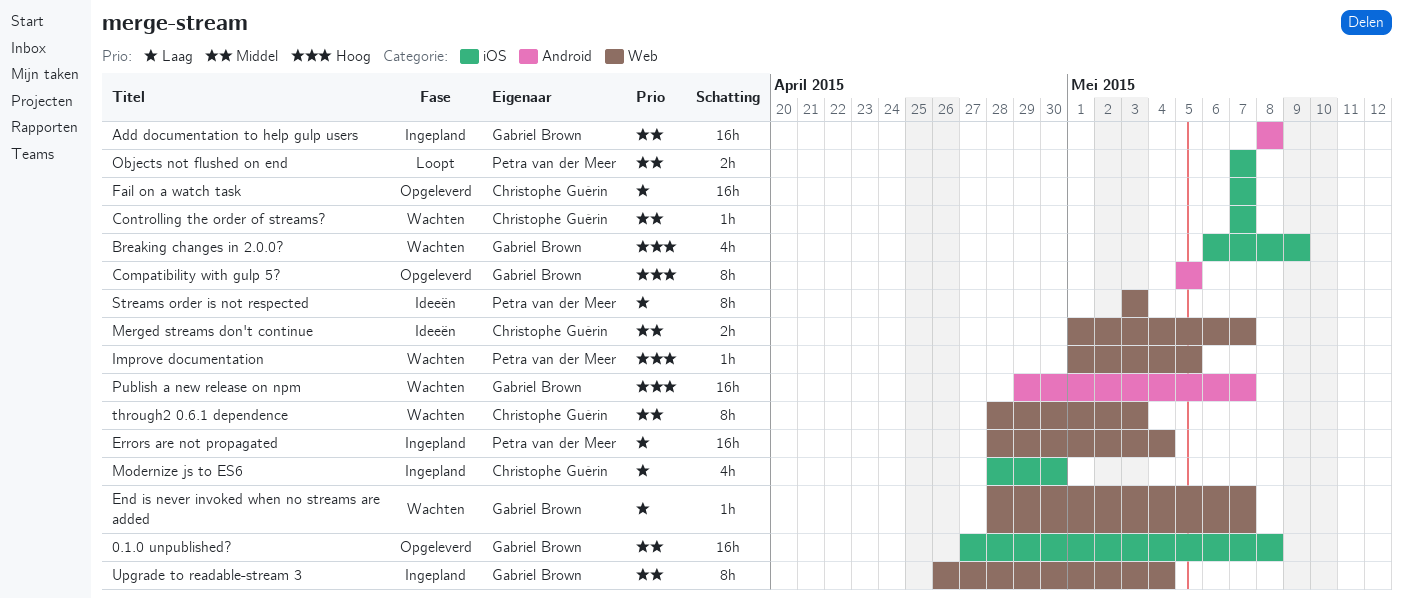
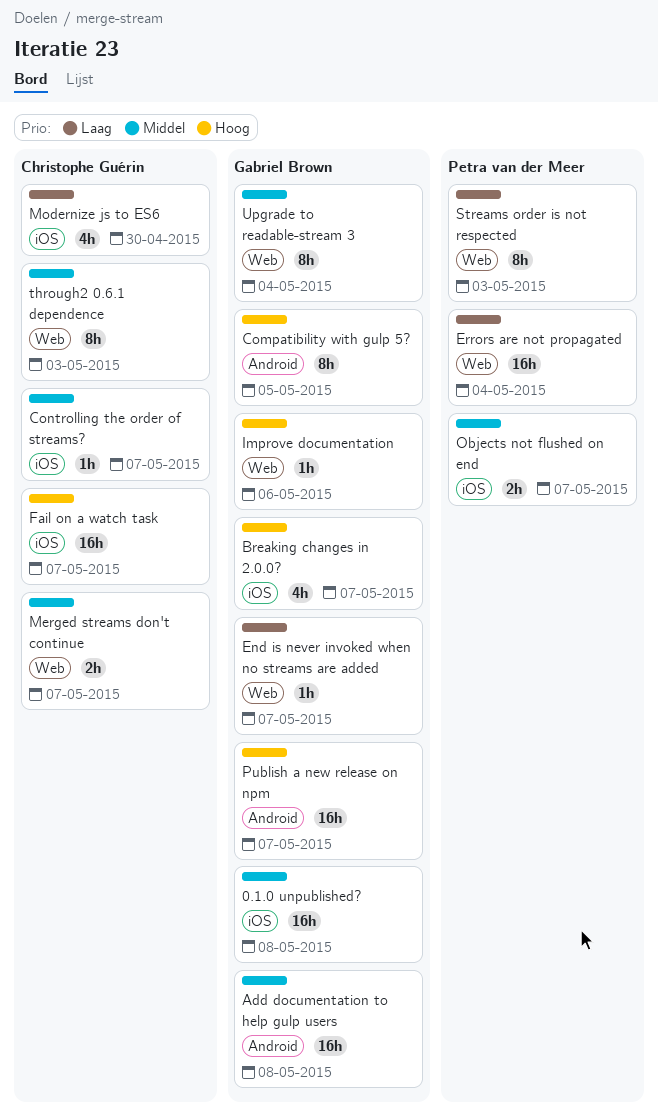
Breaking changes in 2.0.0?, due: May 9 -> May 7
Fail on a watch task, priority: Laag -> Hoog
Improve documentation, owner: Petra van der Meer -> Gabriel Brown
Improve documentation, due: May 5 -> May 6

